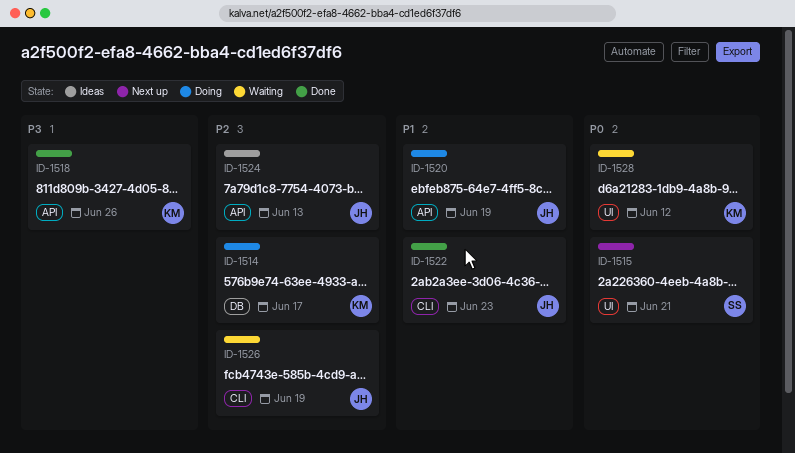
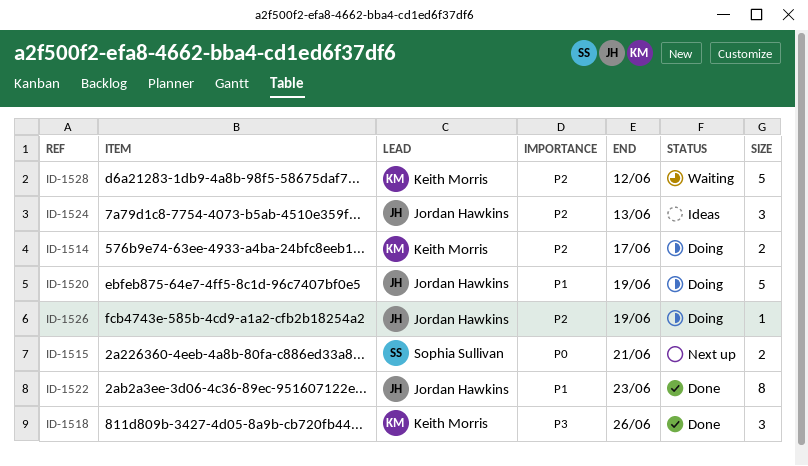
ID-1526, status: Waiting -> Doing
ID-1528, priority: P0 -> P2

